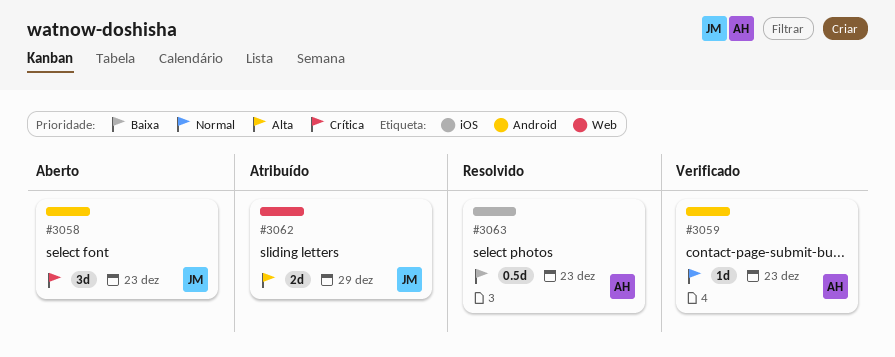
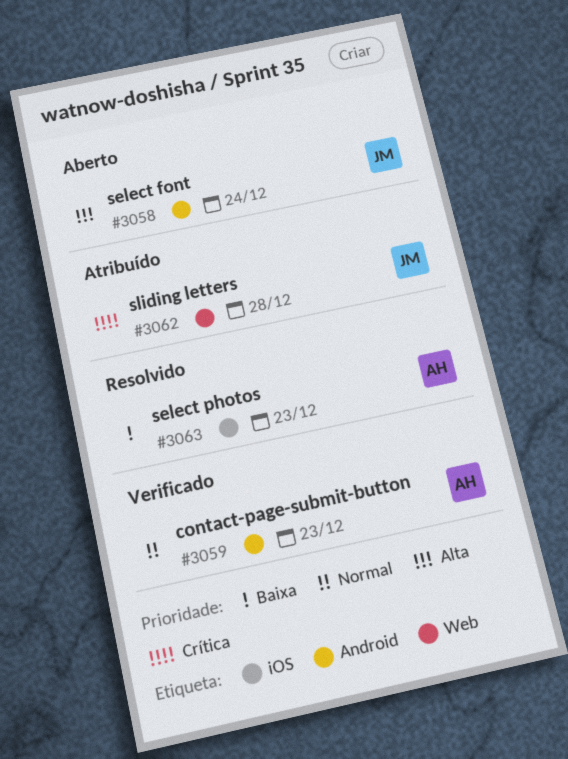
#3058, priority: Crítica -> Alta
#3058, due: Dec 23 -> Dec 24
#3062, priority: Alta -> Crítica
#3062, due: Dec 29 -> Dec 28

